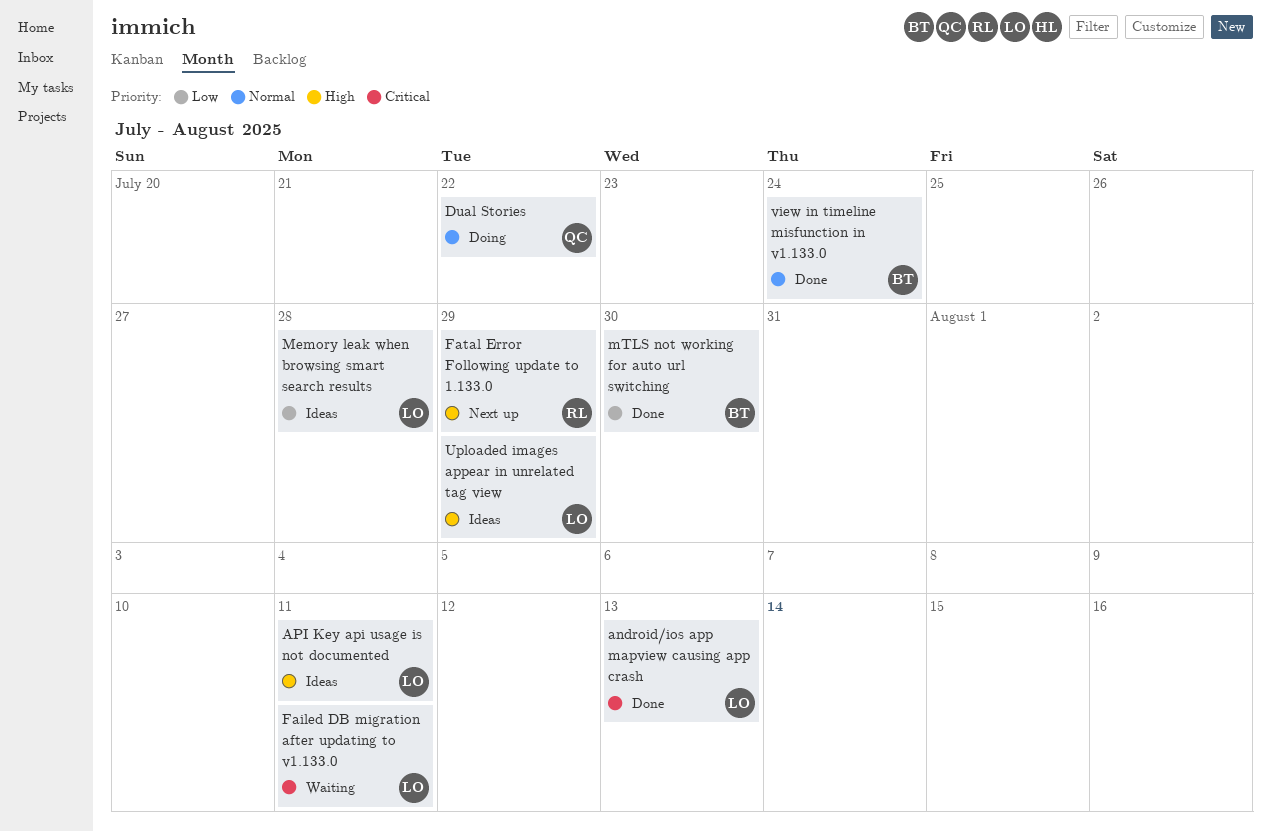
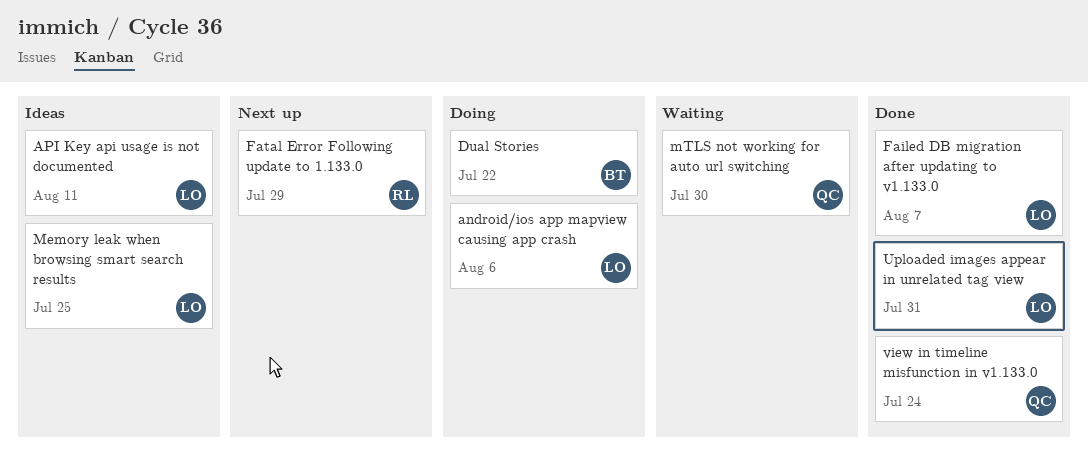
android/ios app mapview causing app crash, status: Done -> Doing
android/ios app mapview causing app crash, due: Aug 13 -> Aug 6
Dual Stories, owner: QC -> BT
Failed DB migration after updating to v1.133.0, status: Waiting -> Done
Failed DB migration after updating to v1.133.0, due: Aug 11 -> Aug 7
Memory leak when browsing smart search results, due: Jul 28 -> Jul 25
mTLS not working for auto url switching, status: Done -> Waiting
mTLS not working for auto url switching, owner: BT -> QC
Uploaded images appear in unrelated tag view, status: Ideas -> Done
Uploaded images appear in unrelated tag view, due: Jul 29 -> Jul 31
view in timeline misfunction in v1.133.0, owner: BT -> QC

